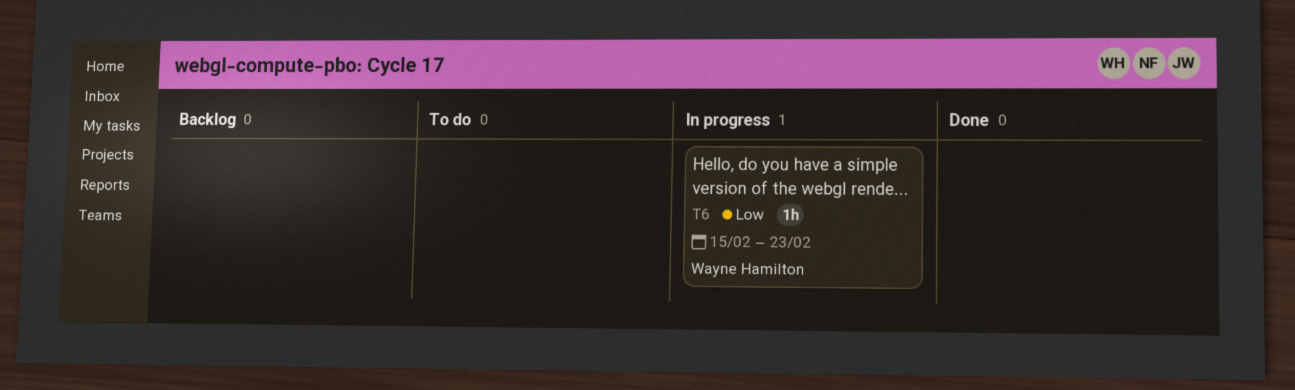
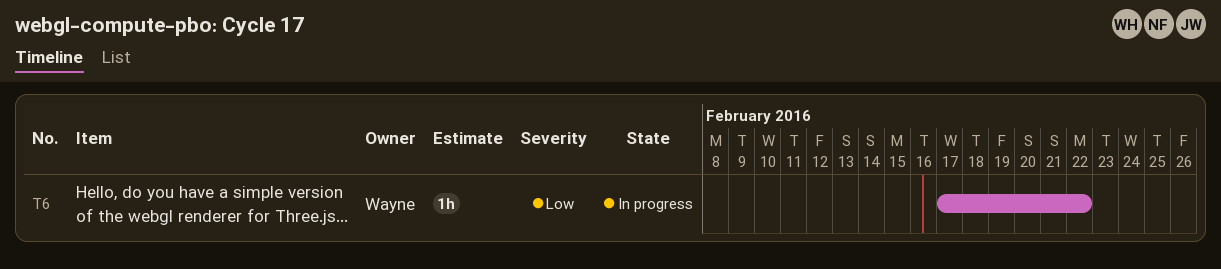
T6, start: Feb 15 -> Feb 17
T6, due: Feb 23 -> Feb 22

